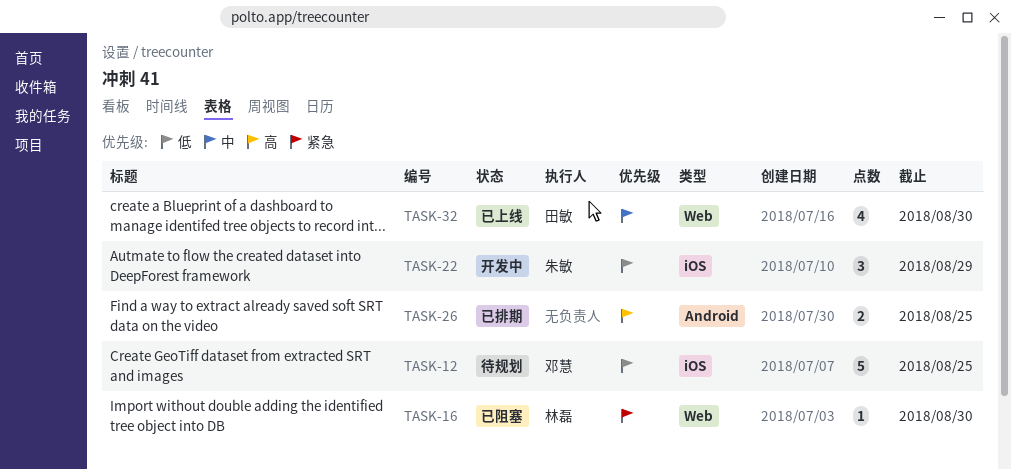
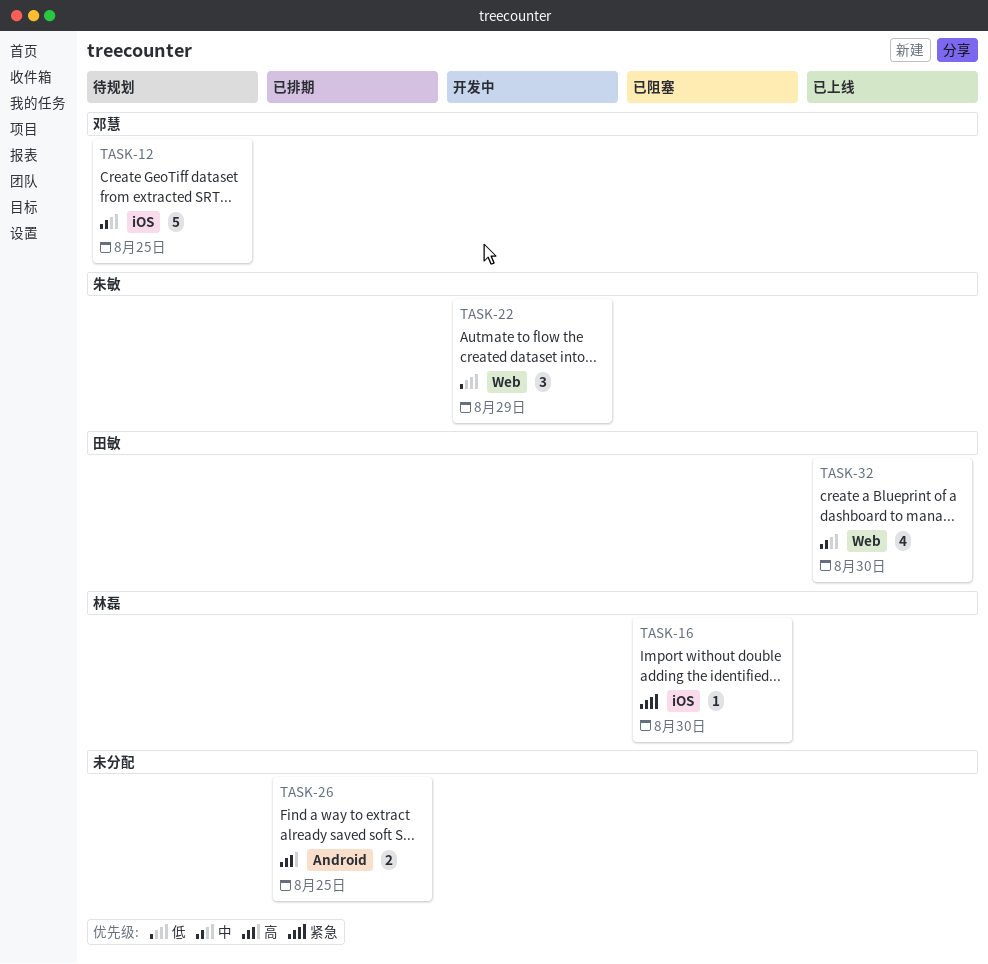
TASK-12, priority: 低 -> 中
TASK-16, label: Web -> iOS
TASK-22, label: iOS -> Web

